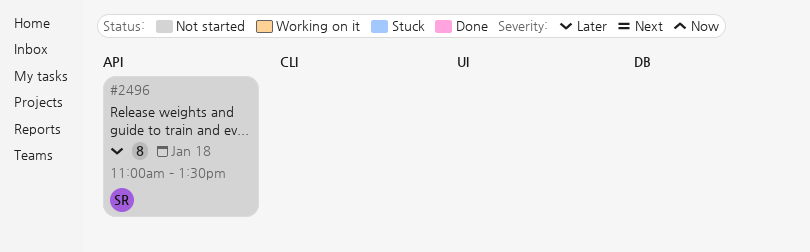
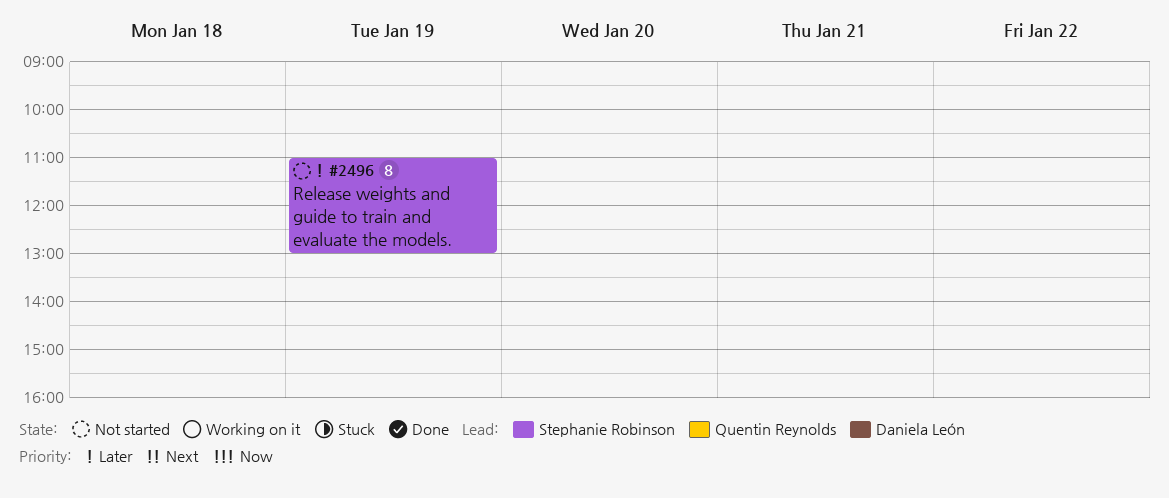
#2496, day: Jan 18 -> Jan 19
#2496, ends: 13:30 -> 13:00

